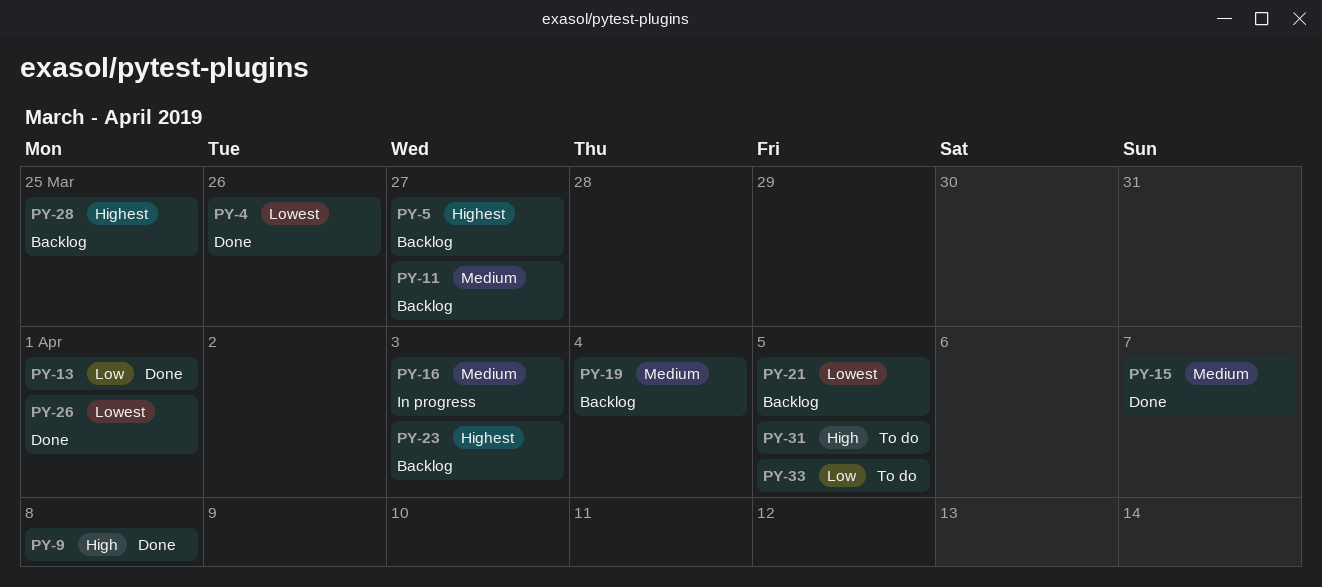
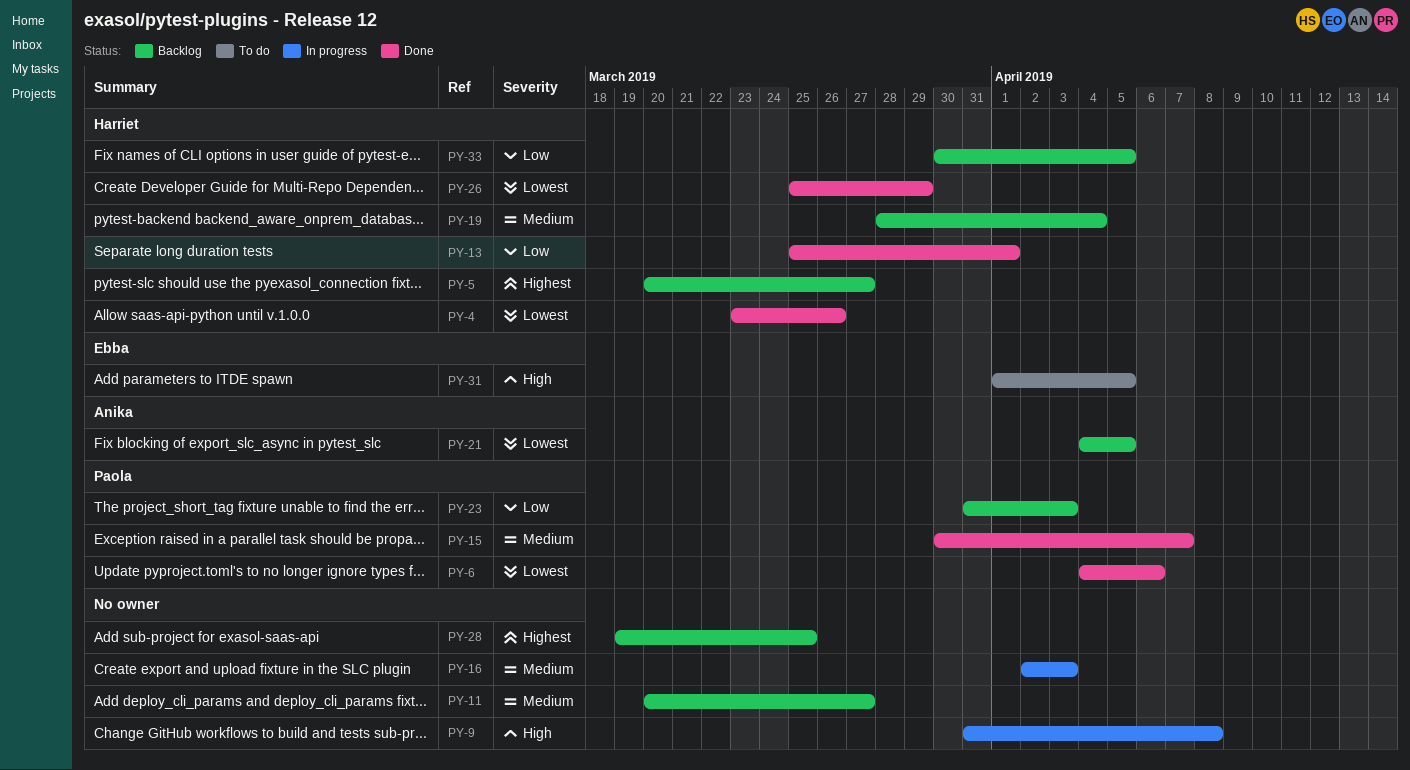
PY-6: none -> present
PY-9, status: Done -> In progress
PY-23, priority: Highest -> Low
PY-26, due: Apr 1 -> Mar 29
PY-33, status: To do -> Backlog

